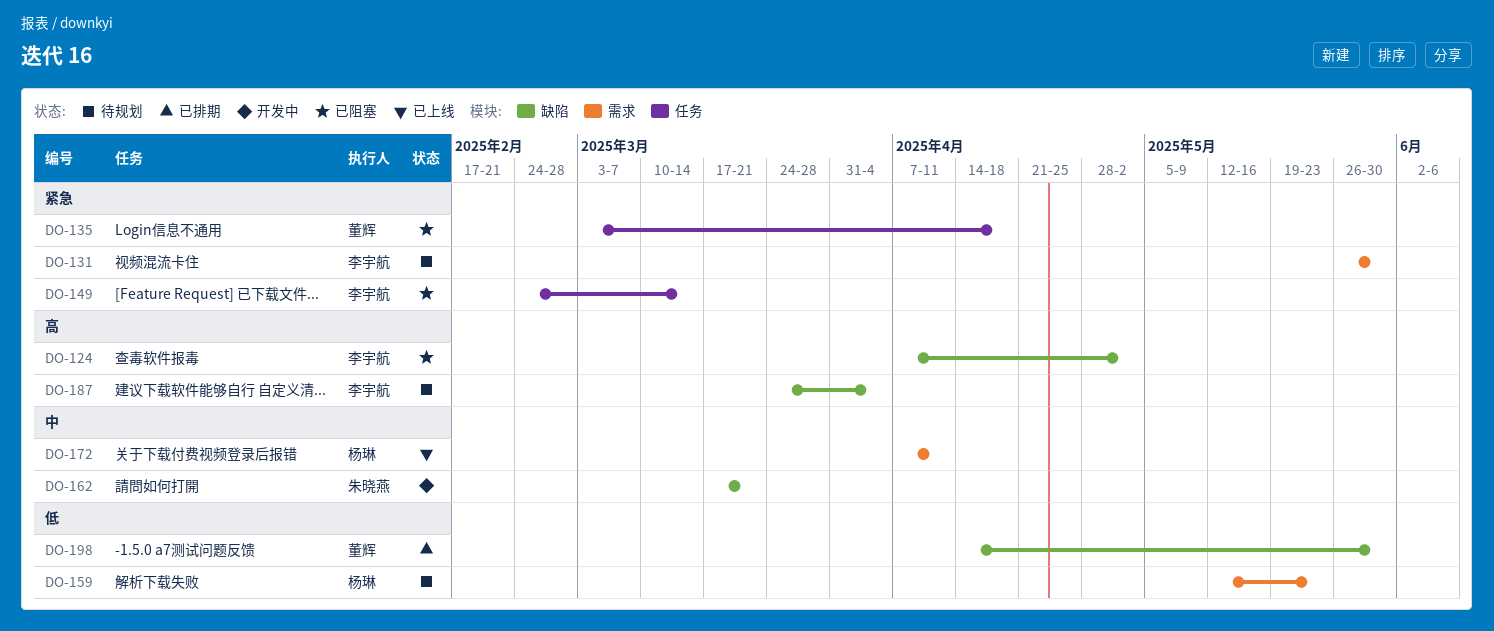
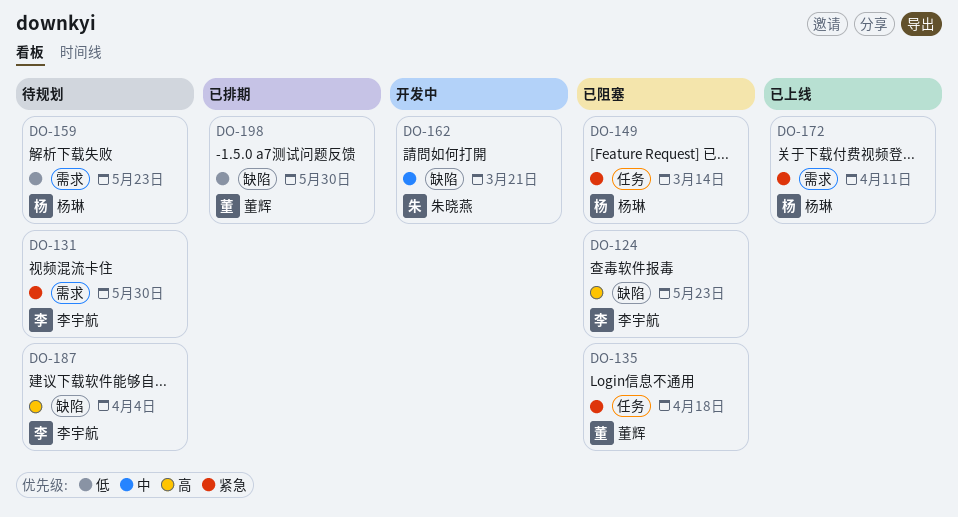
DO-124, due: May 2 -> May 23
DO-149, owner: 李宇航 -> 杨琳
DO-172, priority: 中 -> 紧急

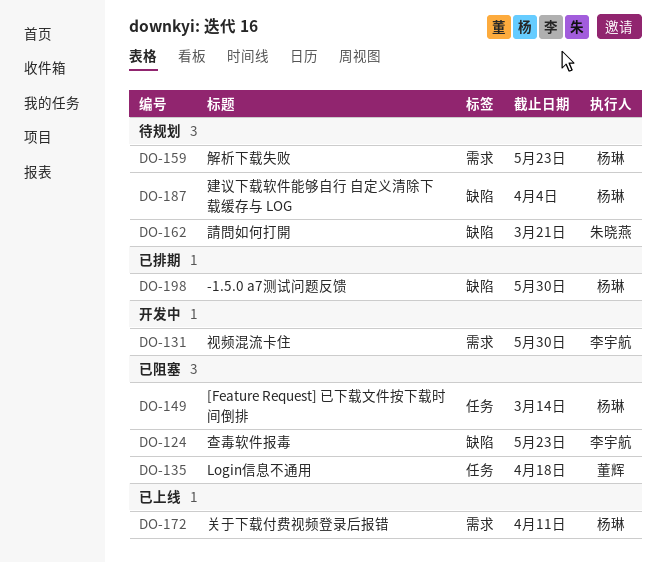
DO-131, status: 待规划 -> 开发中
DO-162, status: 开发中 -> 待规划
DO-187, owner: 李宇航 -> 杨琳
DO-198, owner: 董辉 -> 杨琳

